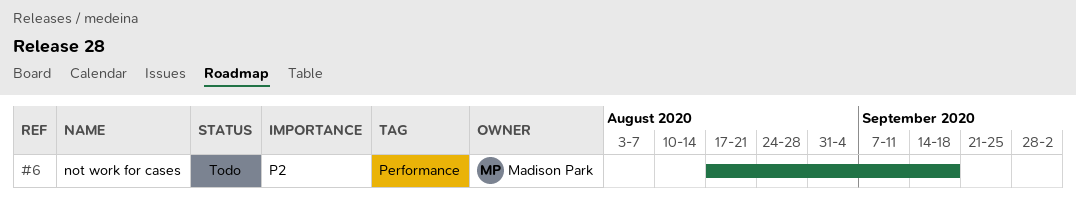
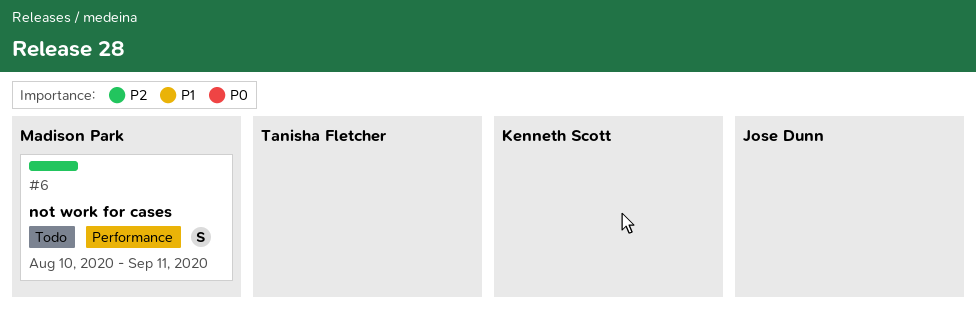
#6, start: Aug 17 -> Aug 10
#6, due: Sep 18 -> Sep 11

